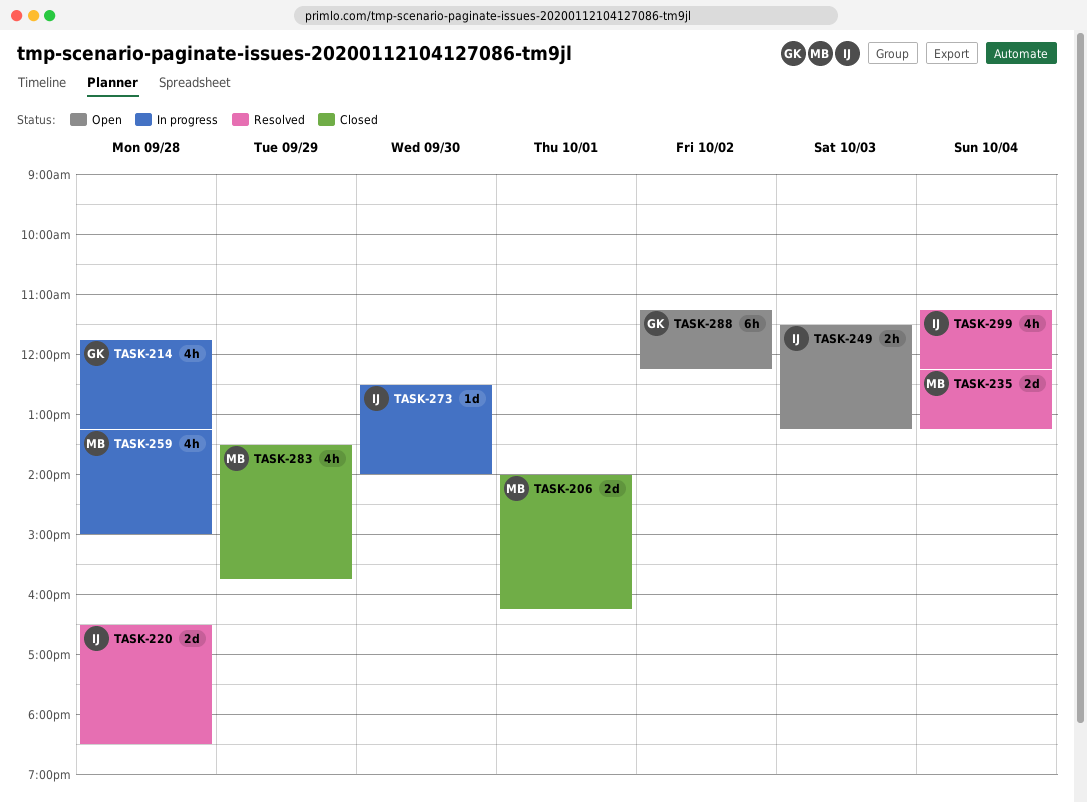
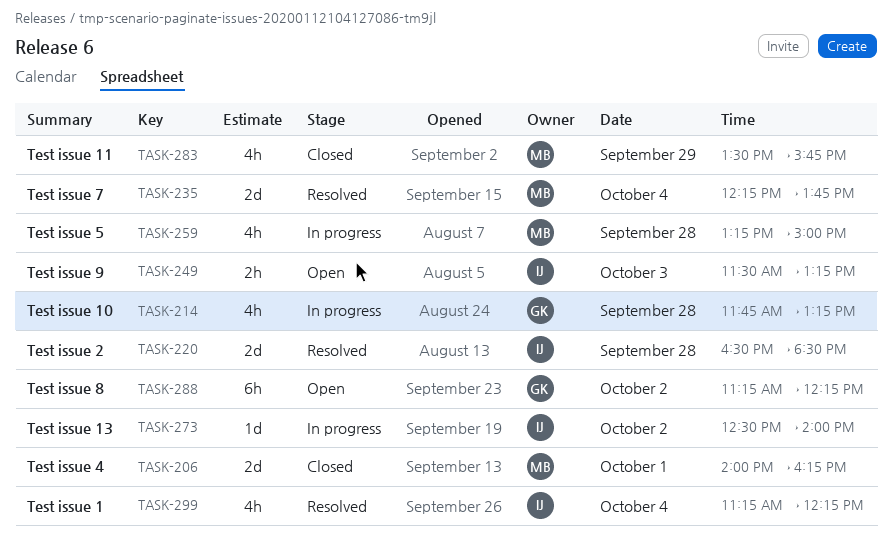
TASK-235, ends: 13:15 -> 13:45
TASK-273, day: Sep 30 -> Oct 2

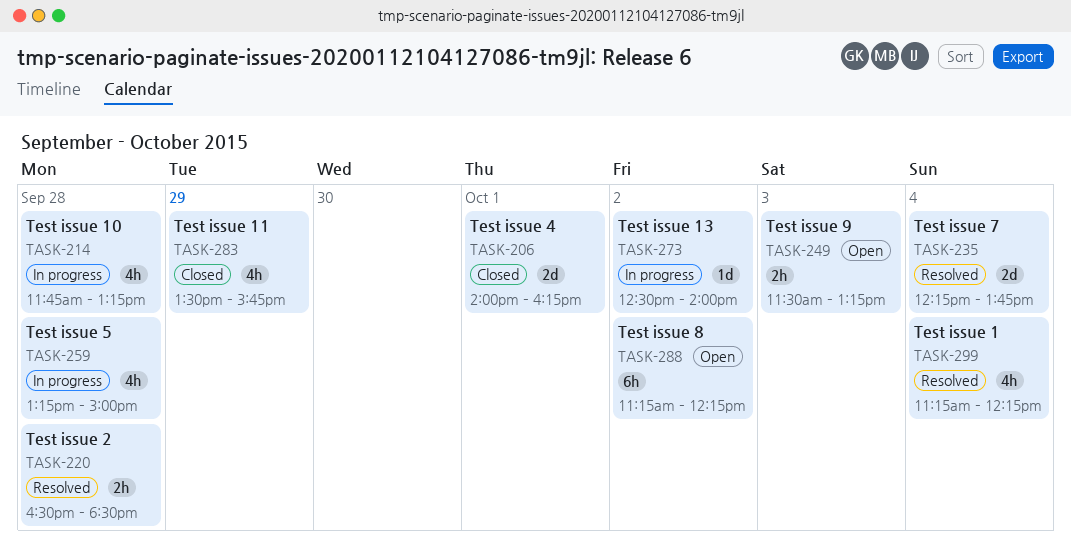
TASK-220, estimate: 2d -> 2h

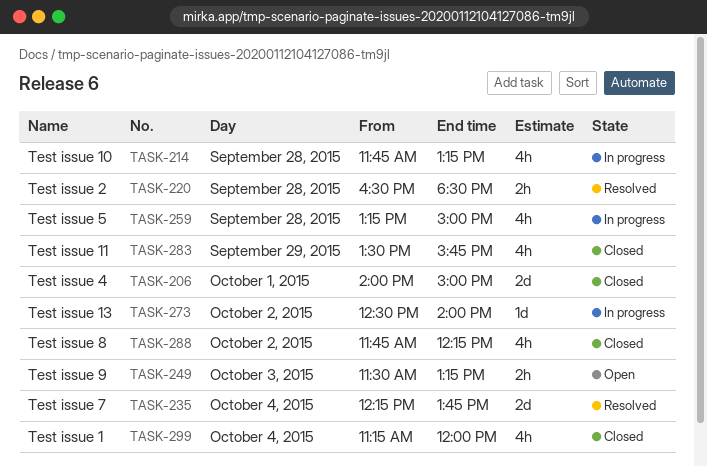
TASK-206, ends: 16:15 -> 15:00
TASK-288, status: Open -> Closed
TASK-288, estimate: 6h -> 4h
TASK-288, begins: 11:15 -> 11:45
TASK-299, status: Resolved -> Closed
TASK-299, ends: 12:15 -> 12:00

